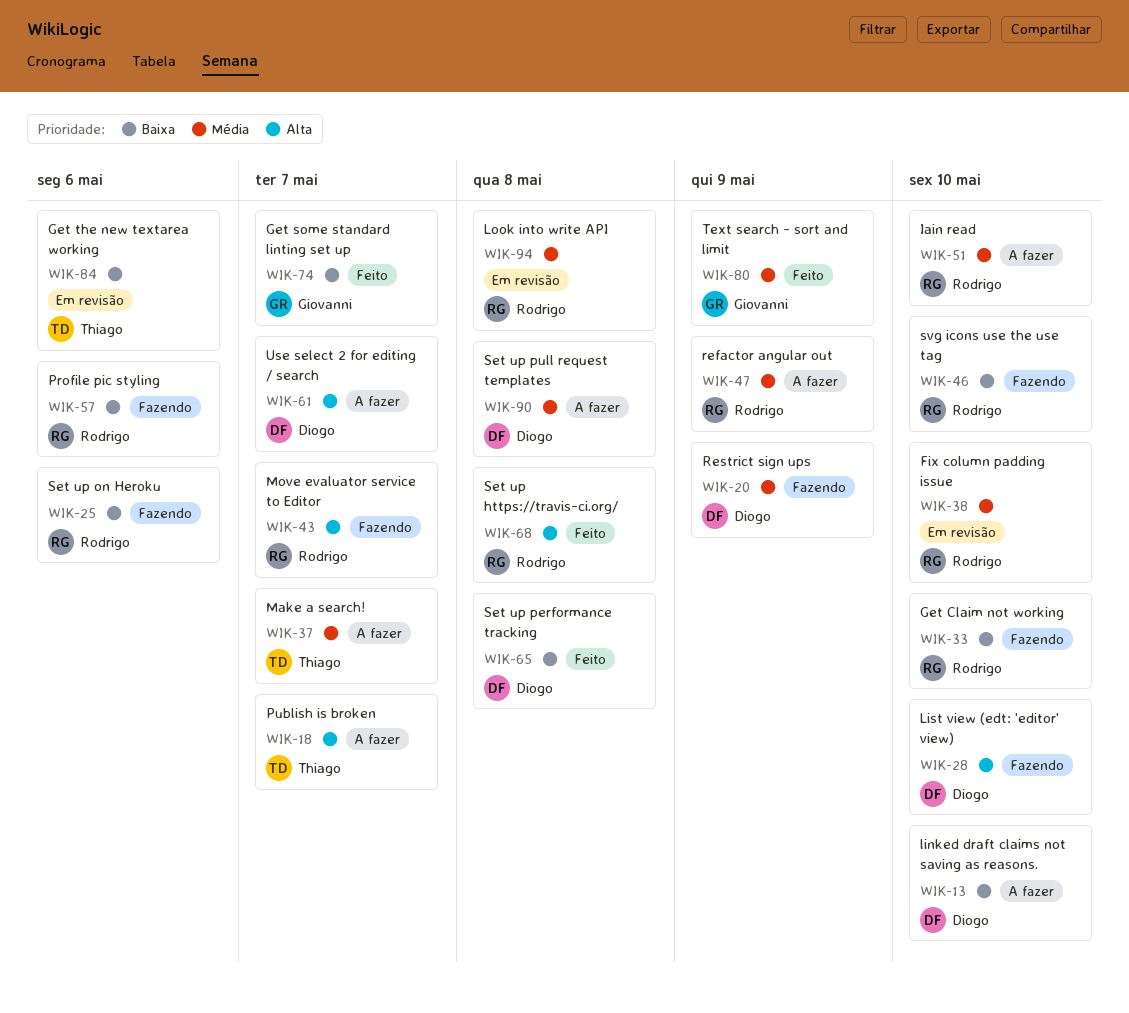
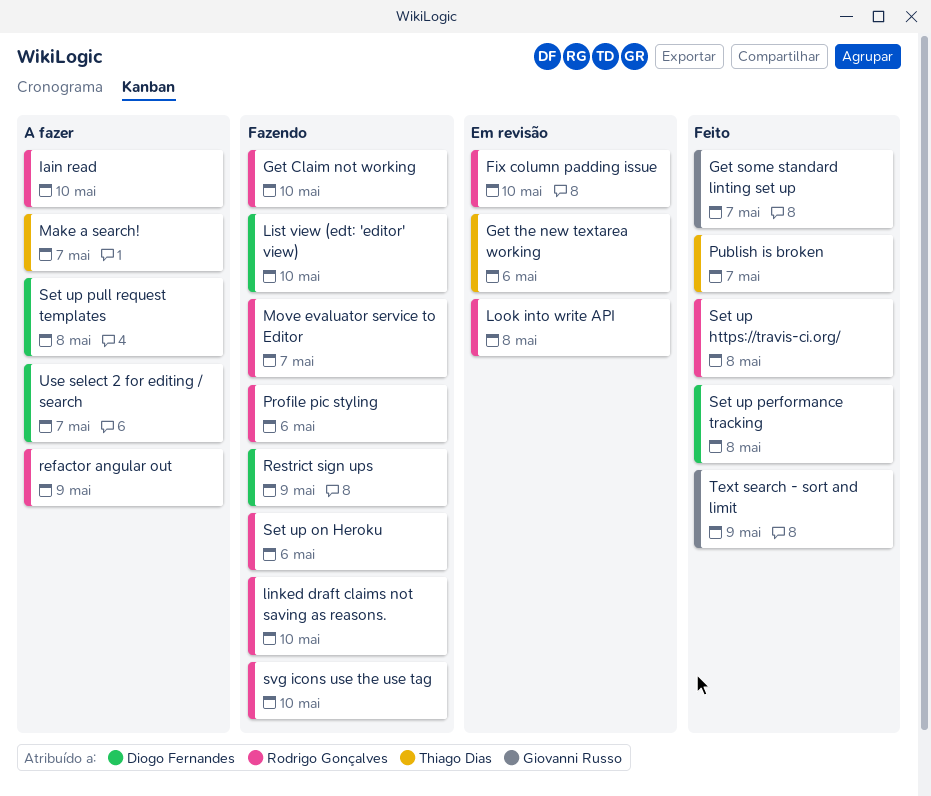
linked draft claims not saving as reasons., status: A fazer -> Fazendo
linked draft claims not saving as reasons., owner: Diogo Fernandes -> Rodrigo Gonçalves
Publish is broken, status: A fazer -> Feito

